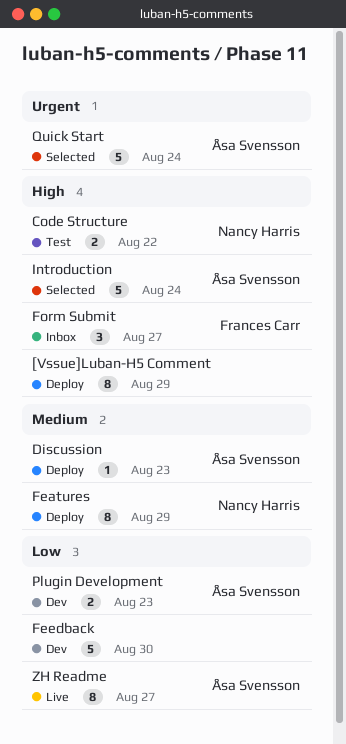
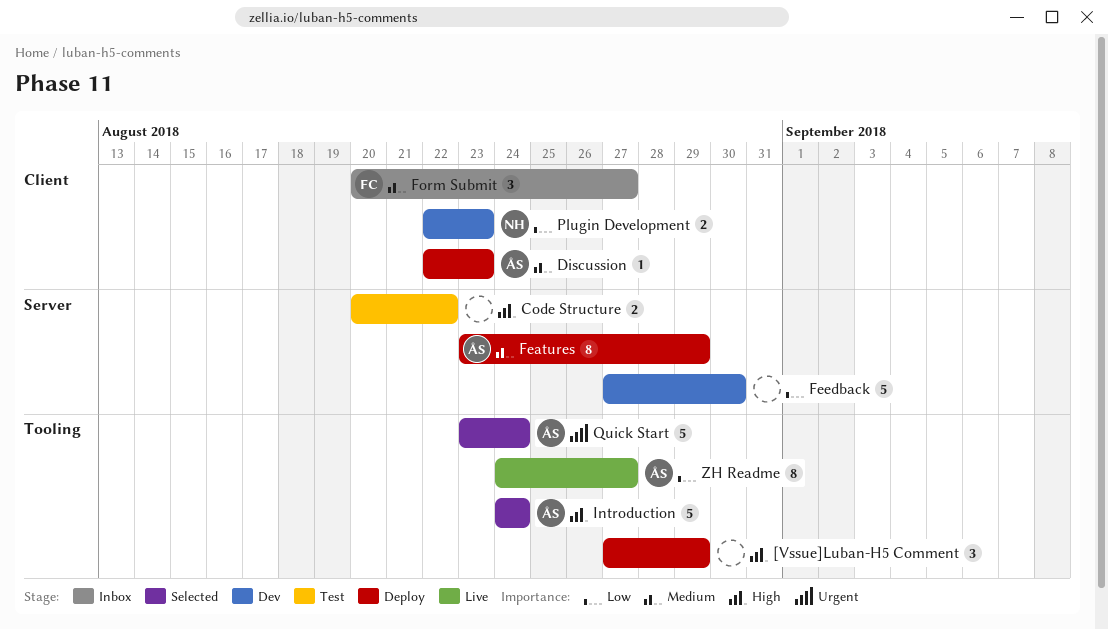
[Vssue]Luban-H5 Comment, estimate: 8 -> 3
Code Structure, owner: Nancy Harris -> none
Features, owner: Nancy Harris -> Åsa Svensson
Form Submit, priority: High -> Medium
Plugin Development, owner: Åsa Svensson -> Nancy Harris

